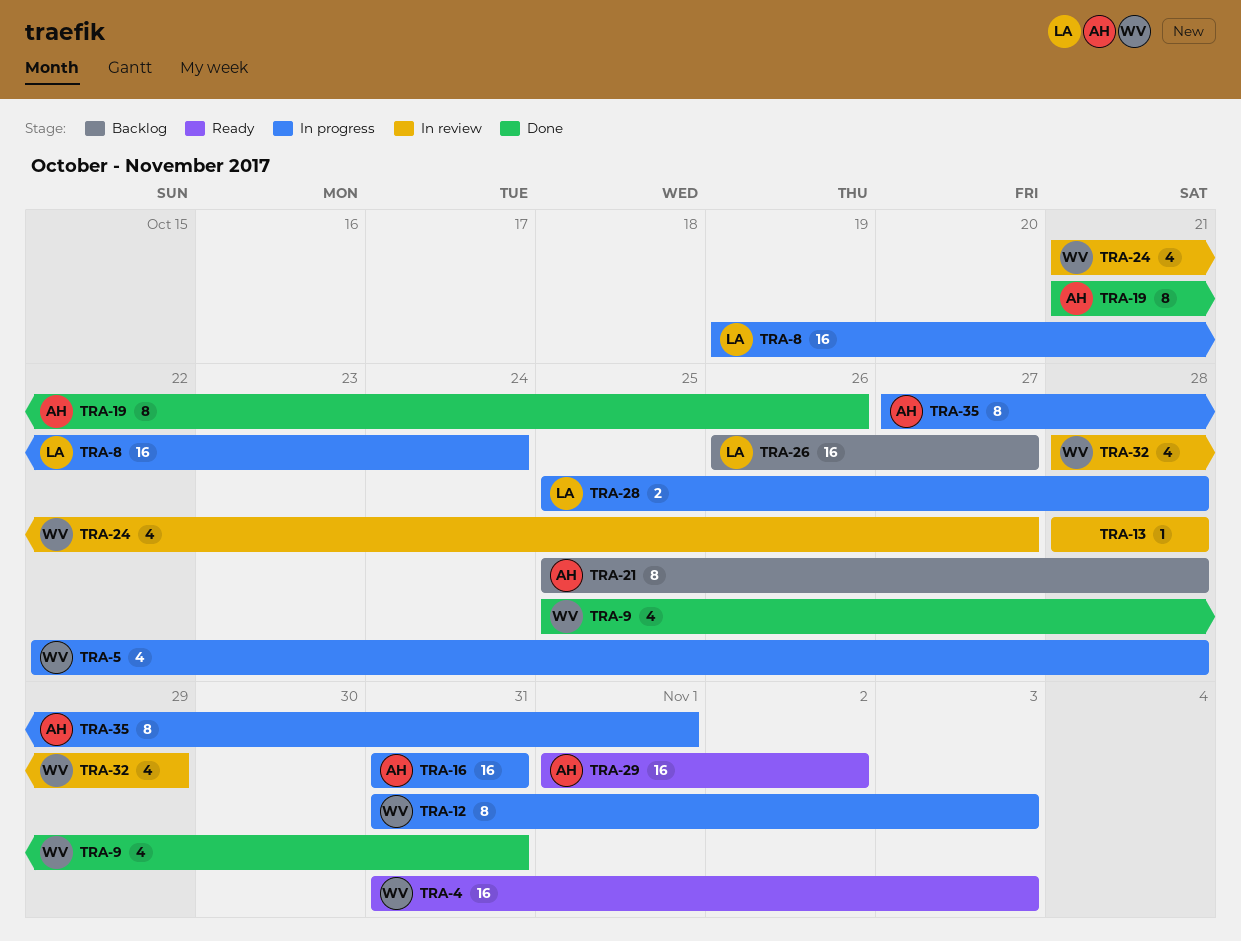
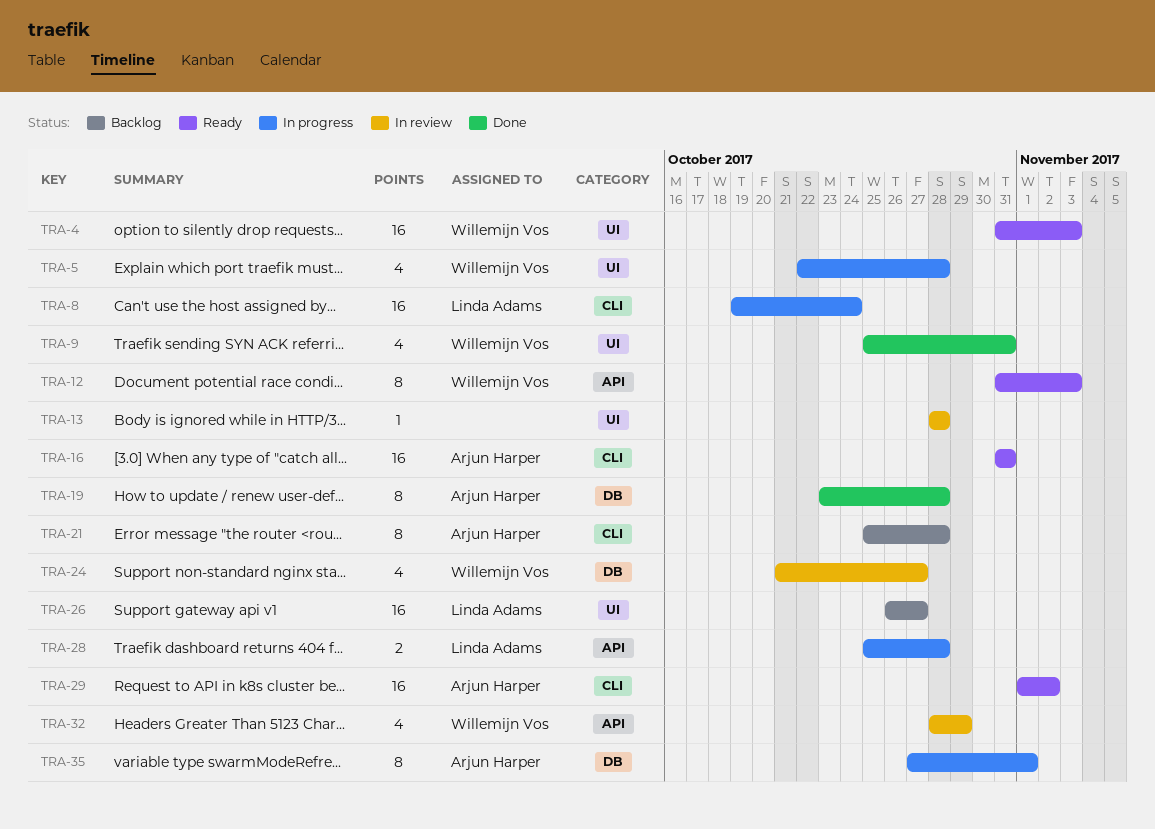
TRA-12, status: In progress -> Ready
TRA-16, status: In progress -> Ready
TRA-19, start: Oct 21 -> Oct 23
TRA-19, due: Oct 26 -> Oct 28

